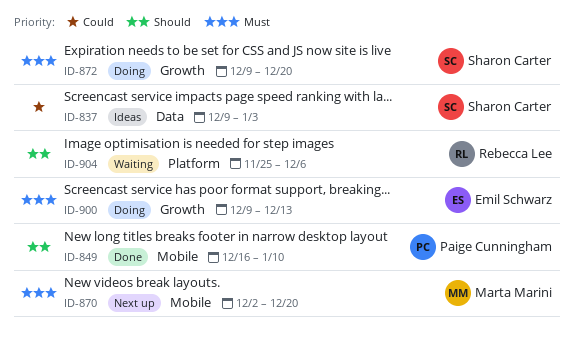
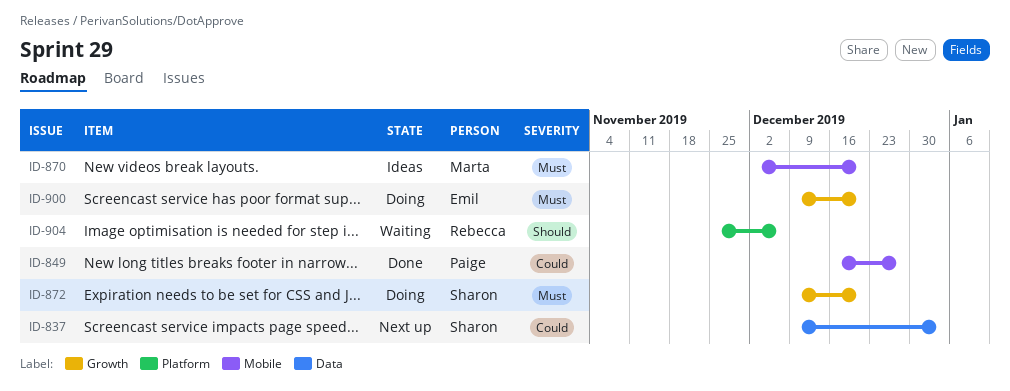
ID-837, status: Ideas -> Next up
ID-849, priority: Should -> Could
ID-849, due: Jan 10 -> Dec 27
ID-870, status: Next up -> Ideas
ID-900, due: Dec 13 -> Dec 20

